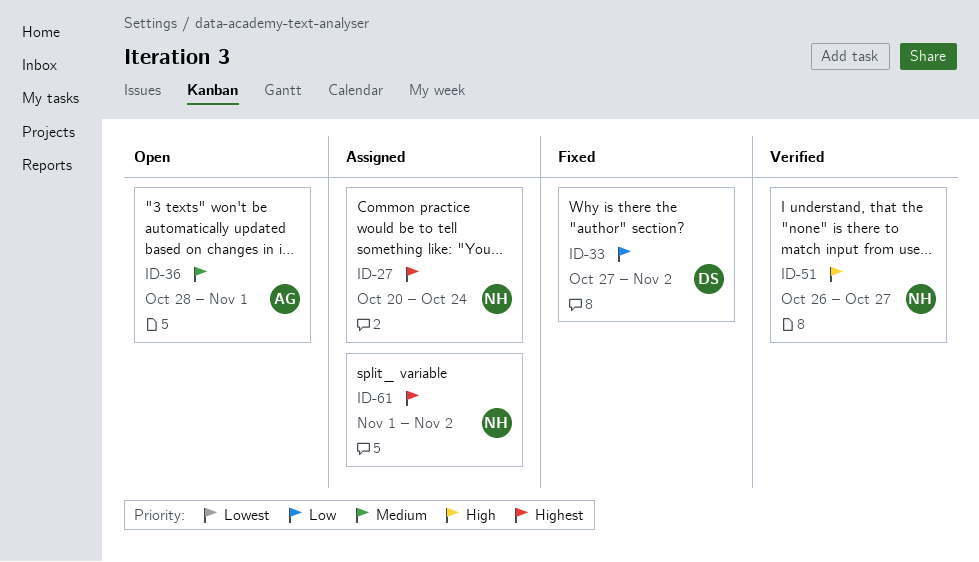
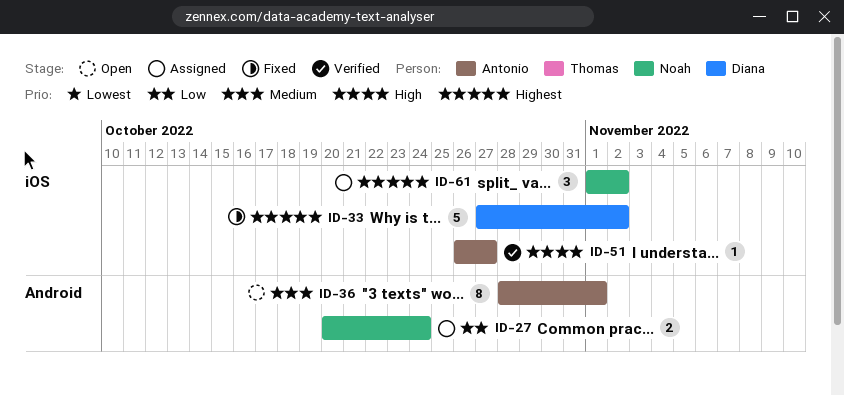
ID-27, priority: Highest -> Low
ID-33, priority: Low -> Highest
ID-51, owner: Noah -> Antonio

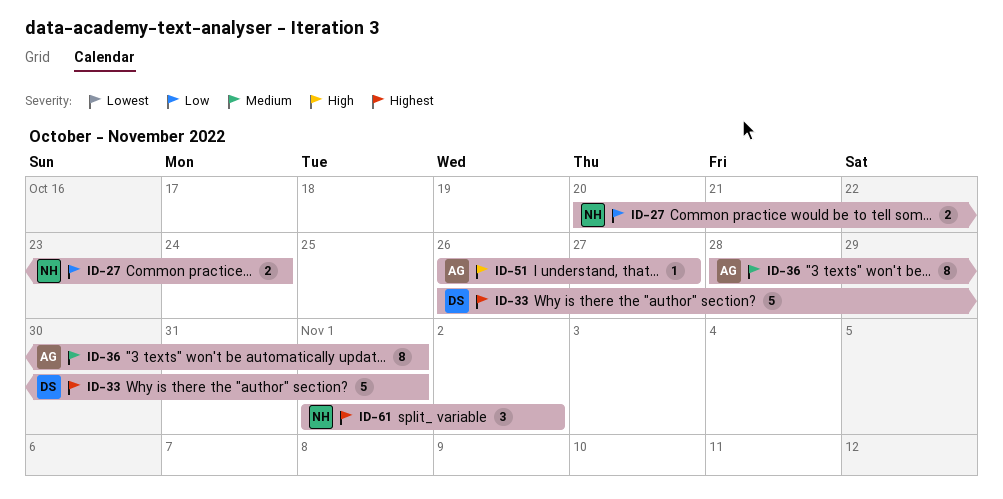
ID-33, start: Oct 27 -> Oct 26
ID-33, due: Nov 2 -> Nov 1

